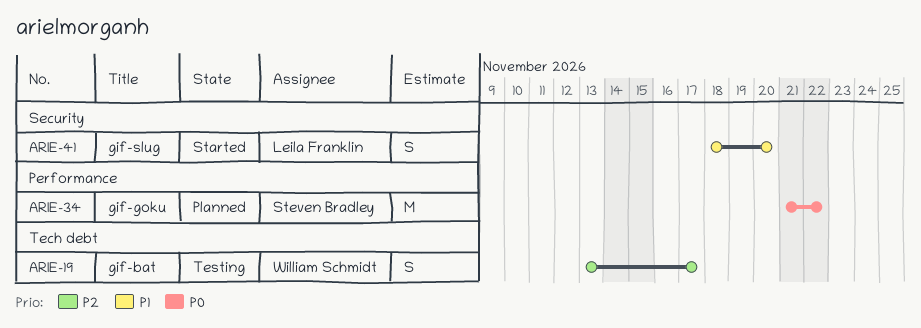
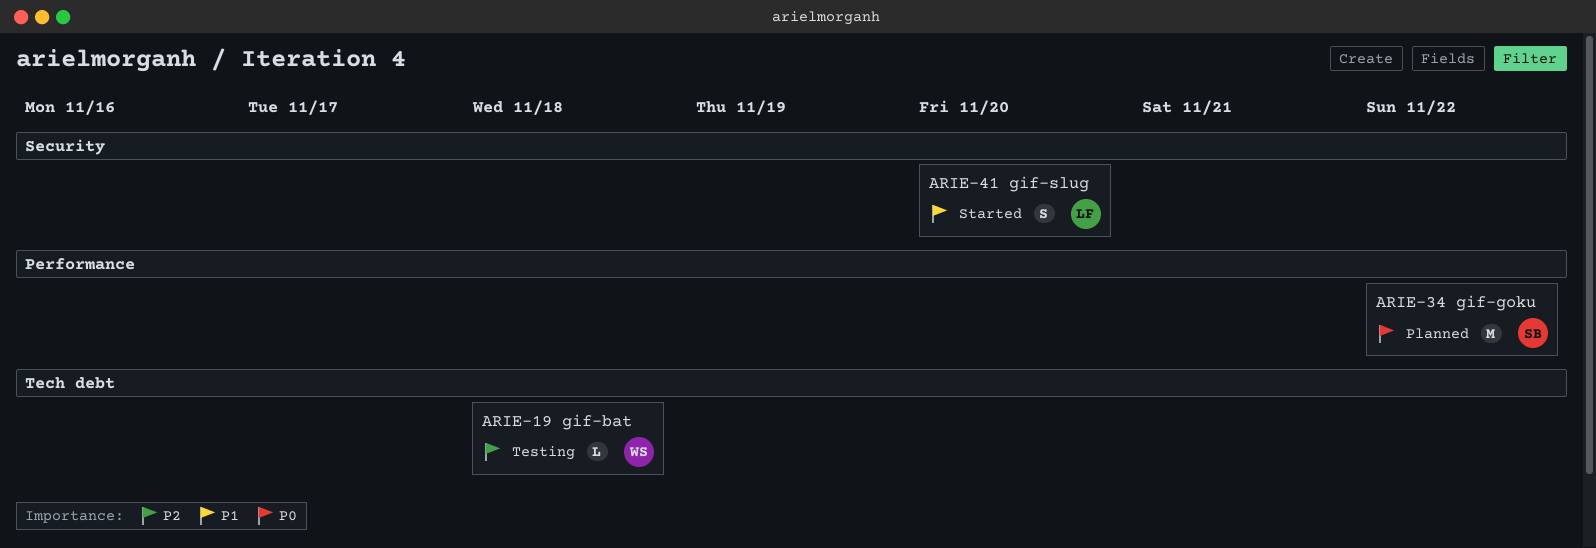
ARIE-19, estimate: S -> L
ARIE-19, due: Nov 17 -> Nov 18

